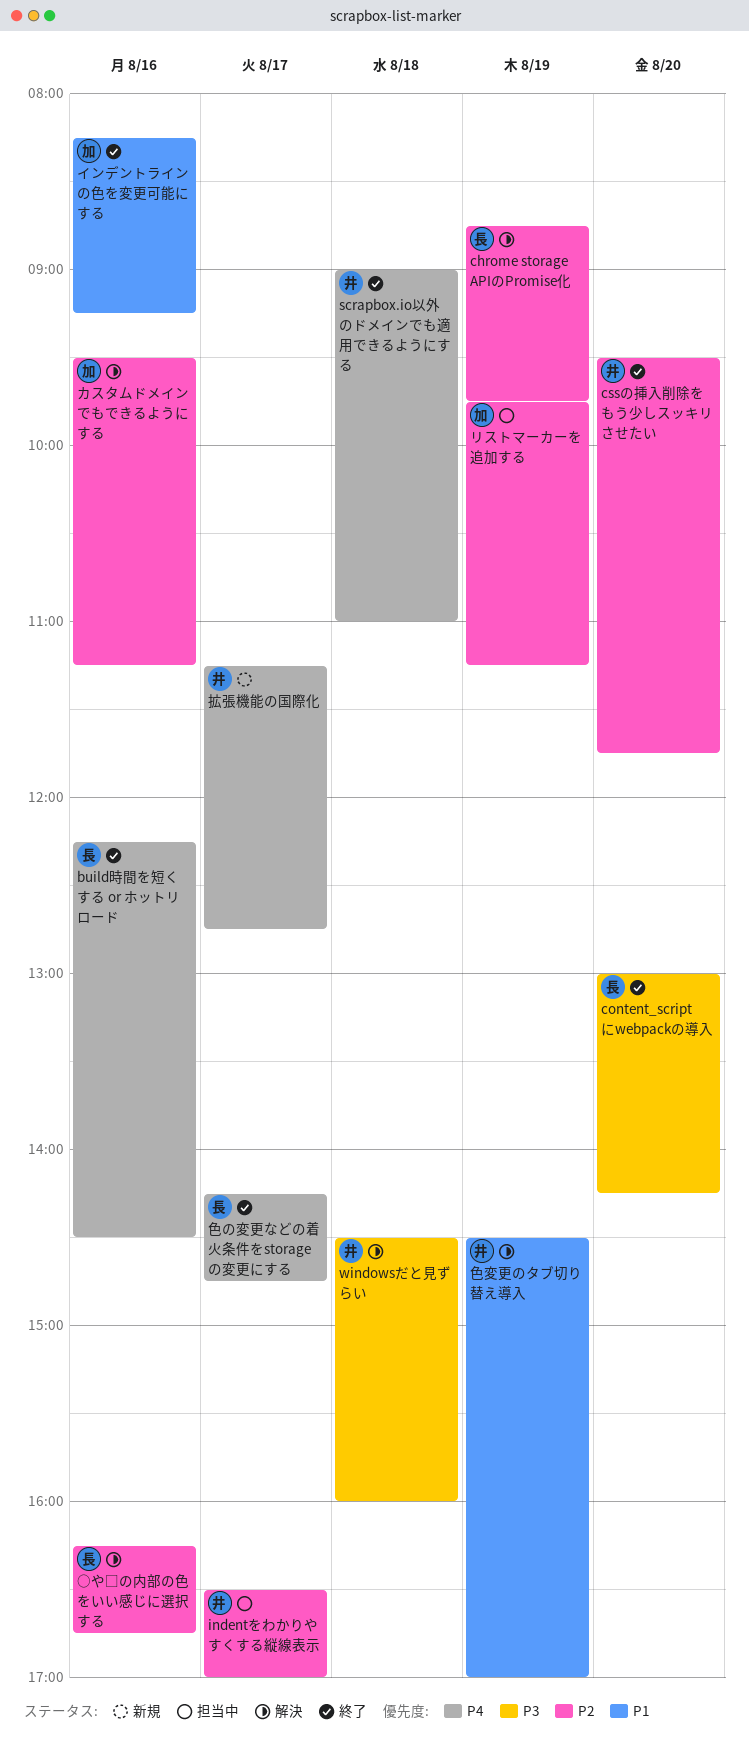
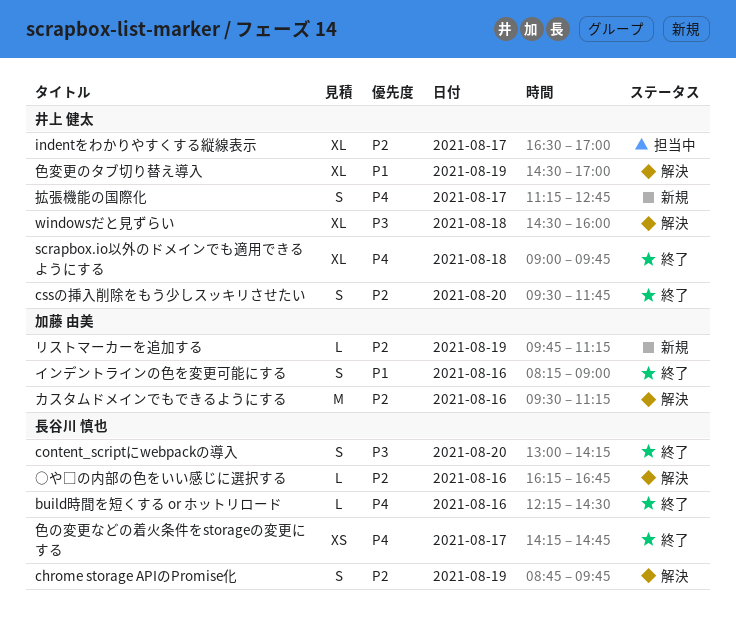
scrapbox.io以外のドメインでも適用できるようにする, ends: 11:00 -> 09:45
インデントラインの色を変更可能にする, ends: 09:15 -> 09:00
リストマーカーを追加する, status: 担当中 -> 新規

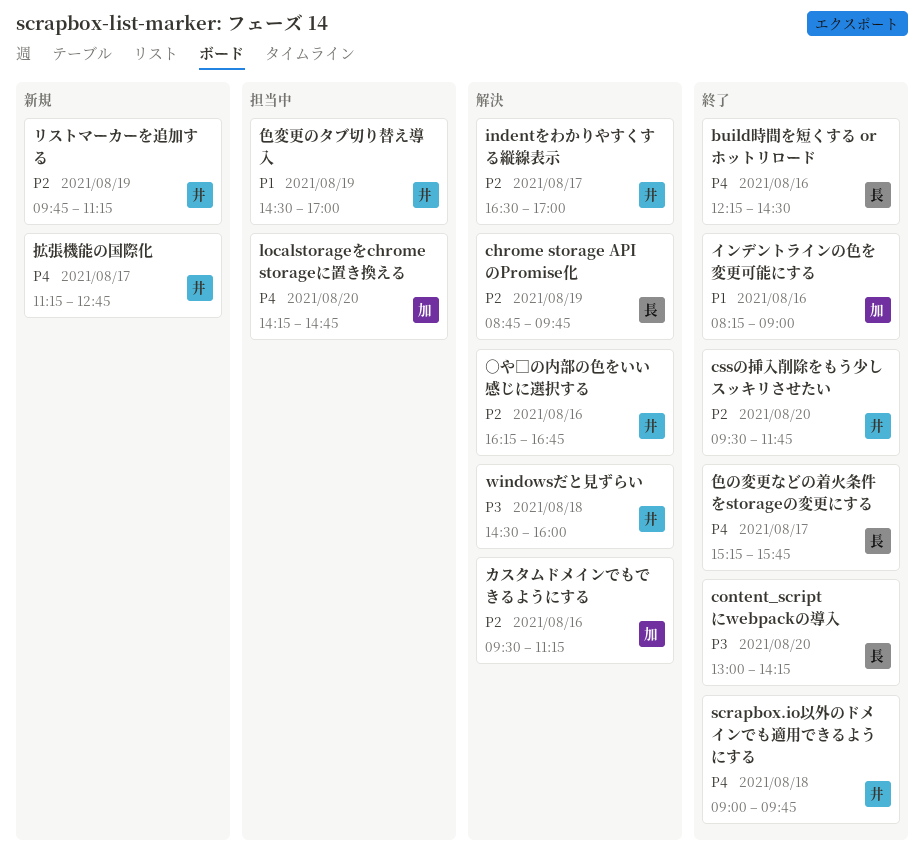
indentをわかりやすくする縦線表示, status: 担当中 -> 解決
localstorageをchrome storageに置き換える: none -> present
○や□の内部の色をいい感じに選択する, owner: 長谷川 慎也 -> 井上 健太
リストマーカーを追加する, owner: 加藤 由美 -> 井上 健太
色の変更などの着火条件をstorageの変更にする, begins: 14:15 -> 15:15
色の変更などの着火条件をstorageの変更にする, ends: 14:45 -> 15:45
色変更のタブ切り替え導入, status: 解決 -> 担当中

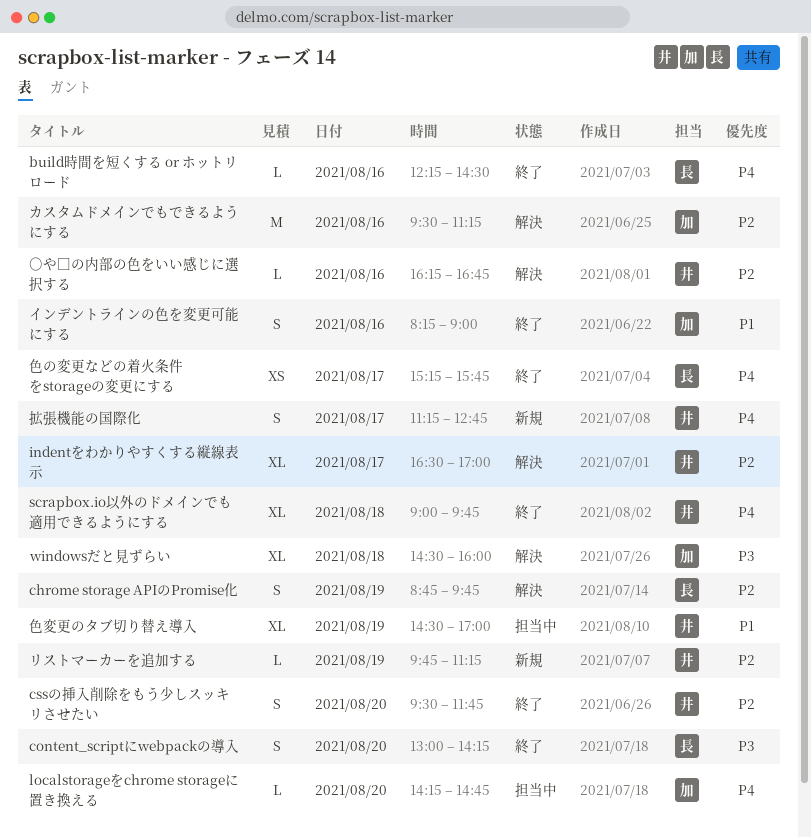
windowsだと見ずらい, owner: 井 -> 加

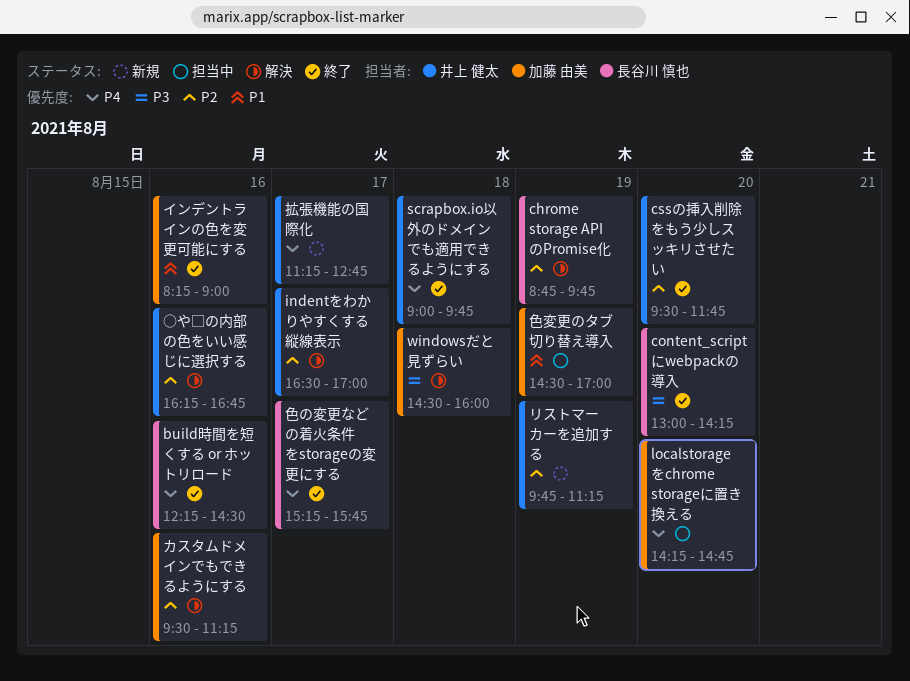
色変更のタブ切り替え導入, owner: 井上 健太 -> 加藤 由美

